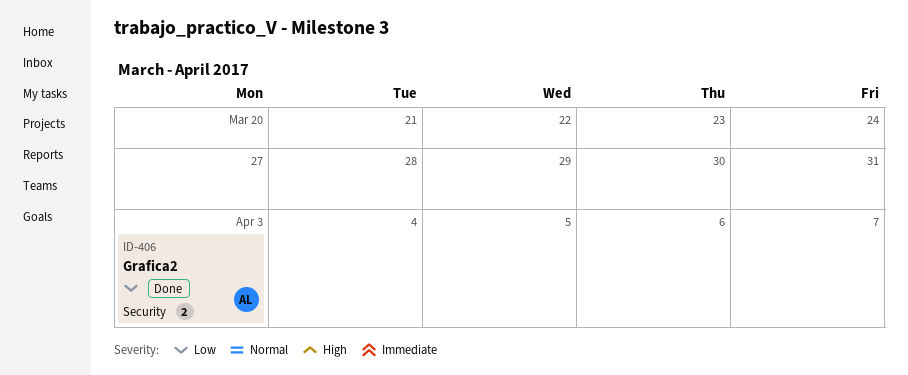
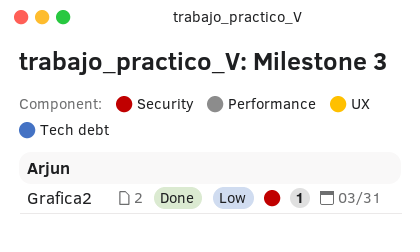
Grafica2, estimate: 2 -> 1
Grafica2, due: Apr 3 -> Mar 31

